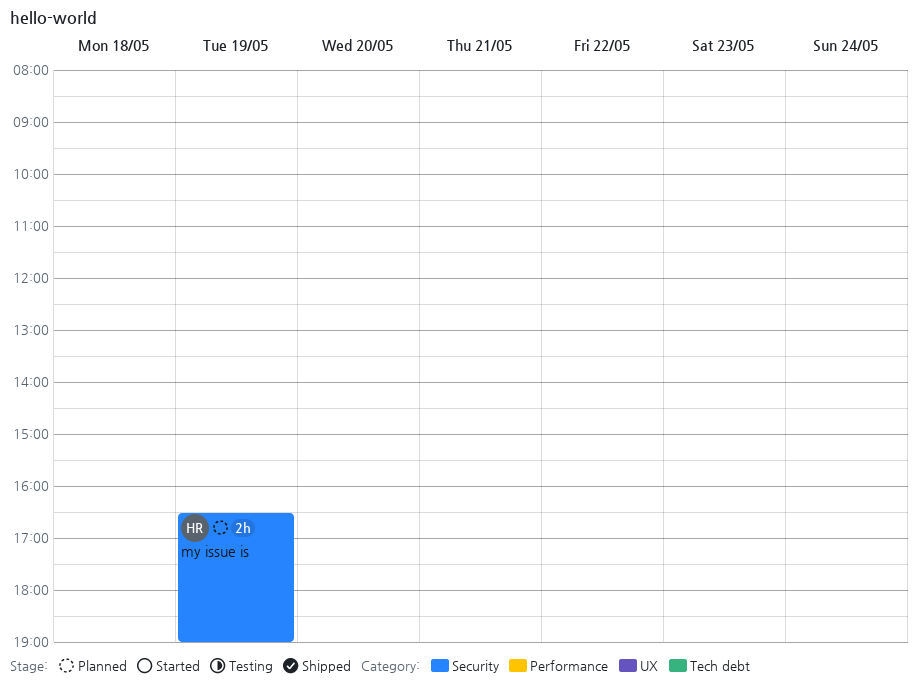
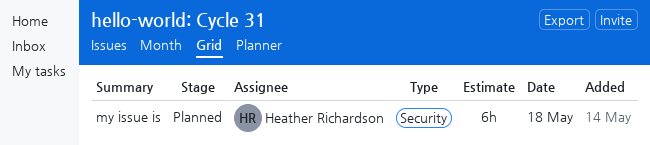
my issue is, estimate: 2h -> 6h
my issue is, day: May 19 -> May 18

